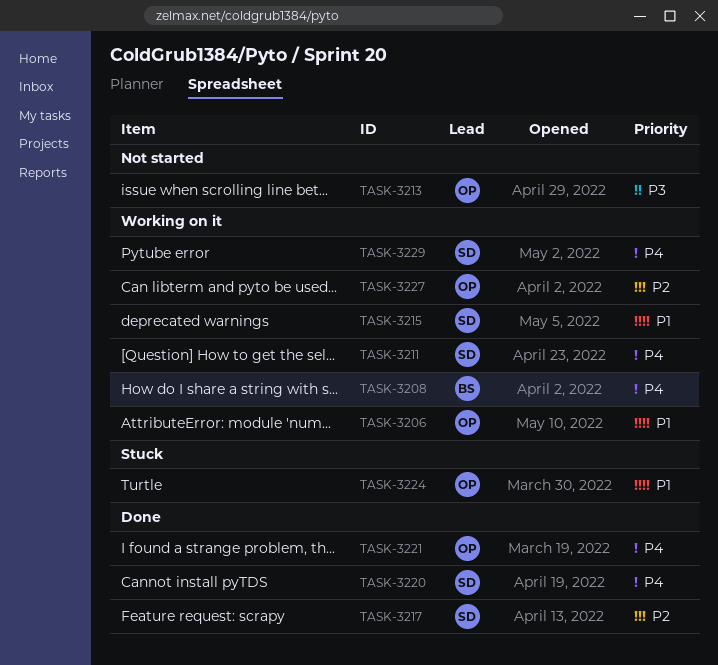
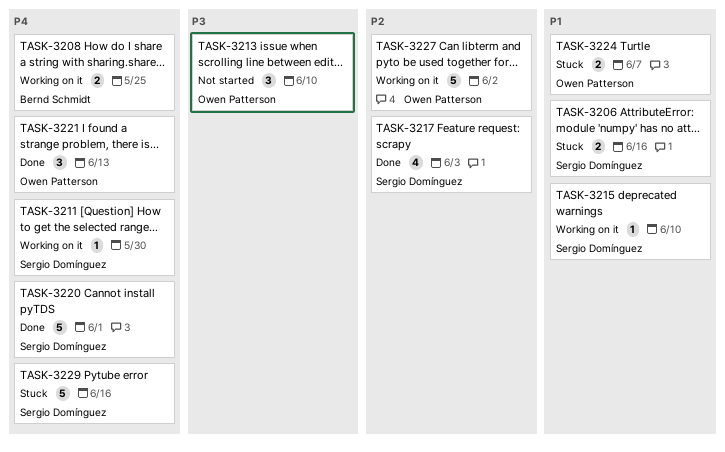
TASK-3206, status: Working on it -> Stuck
TASK-3206, owner: Owen Patterson -> Sergio Domínguez
TASK-3229, status: Working on it -> Stuck

